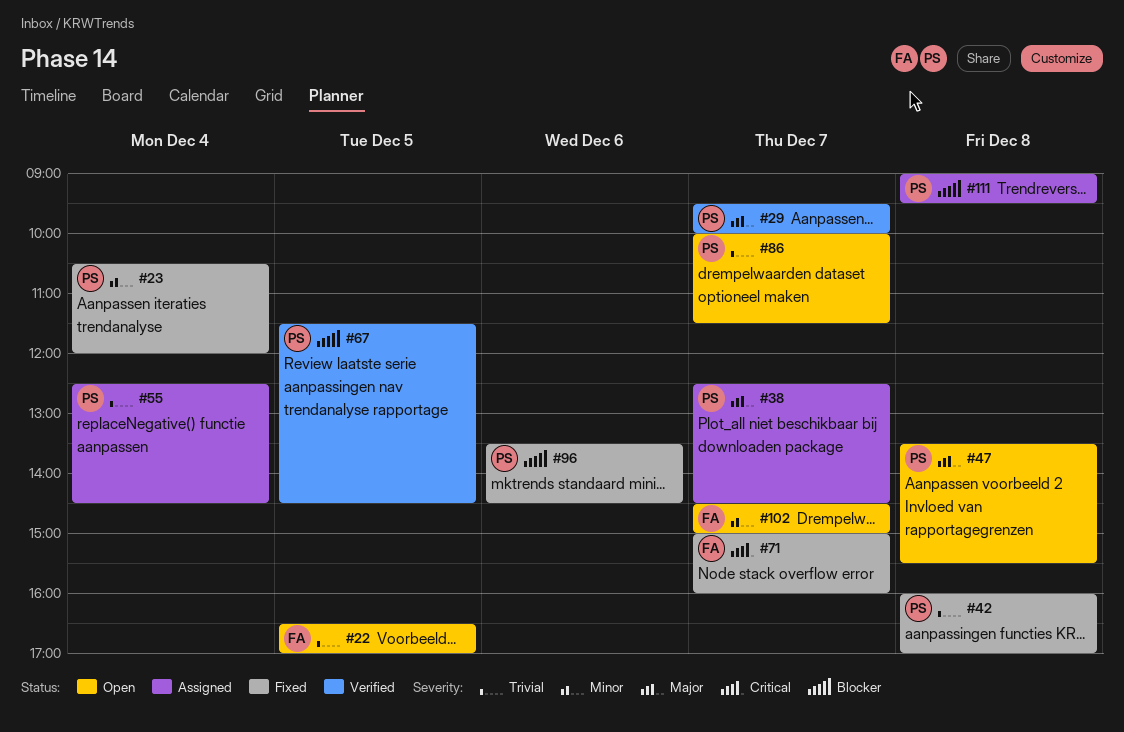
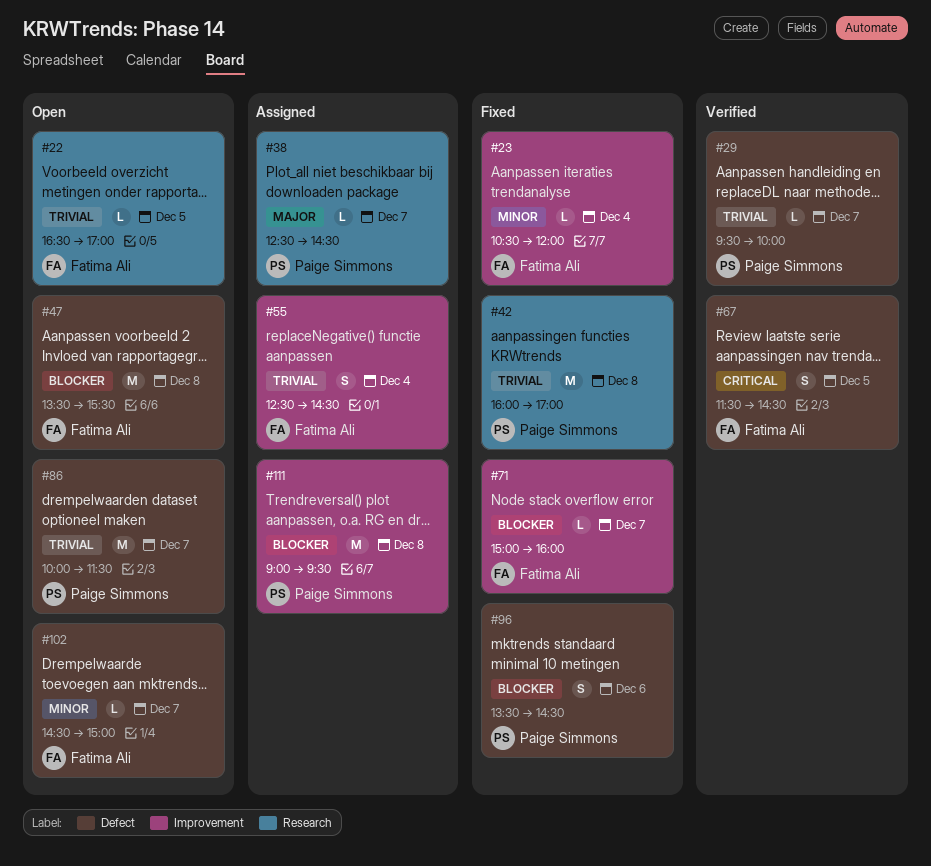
#23, owner: Paige Simmons -> Fatima Ali
#29, priority: Major -> Trivial
#47, owner: Paige Simmons -> Fatima Ali
#47, priority: Major -> Blocker
#55, owner: Paige Simmons -> Fatima Ali
#67, owner: Paige Simmons -> Fatima Ali
#67, priority: Blocker -> Critical
#71, priority: Critical -> Blocker

